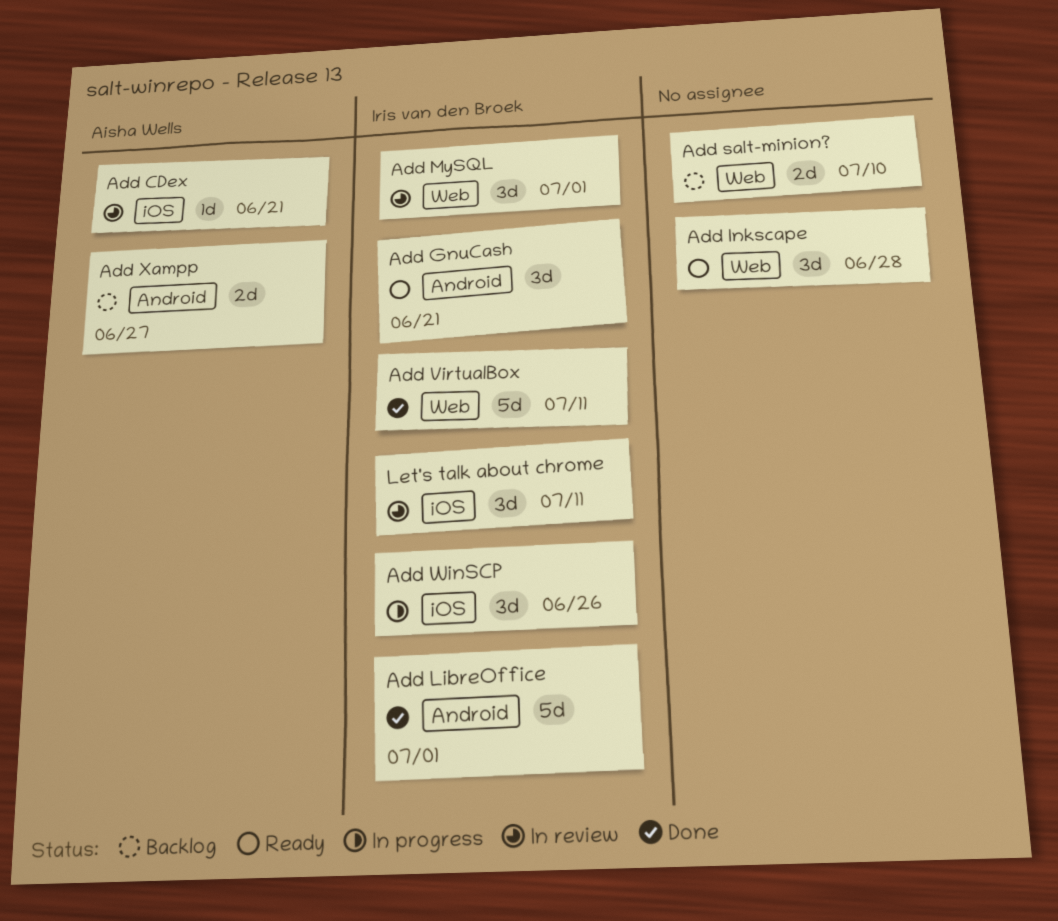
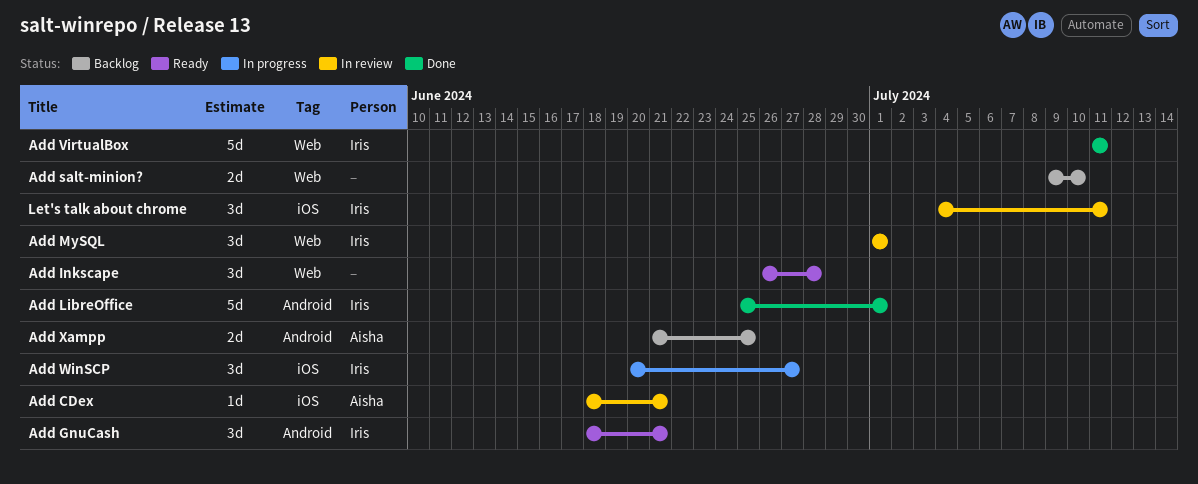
Add WinSCP, due: Jun 26 -> Jun 27
Add Xampp, due: Jun 27 -> Jun 25

